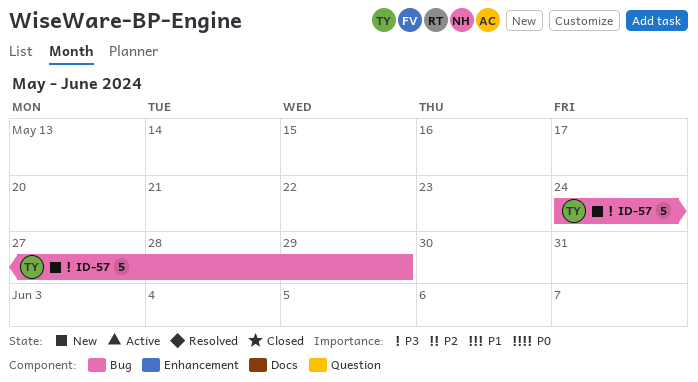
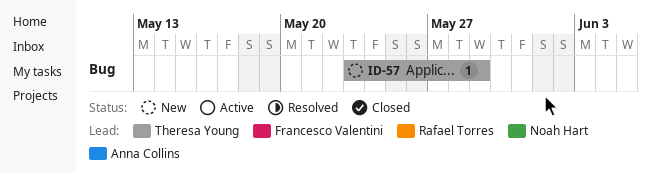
ID-57, estimate: 5 -> 1
ID-57, start: May 24 -> May 23

